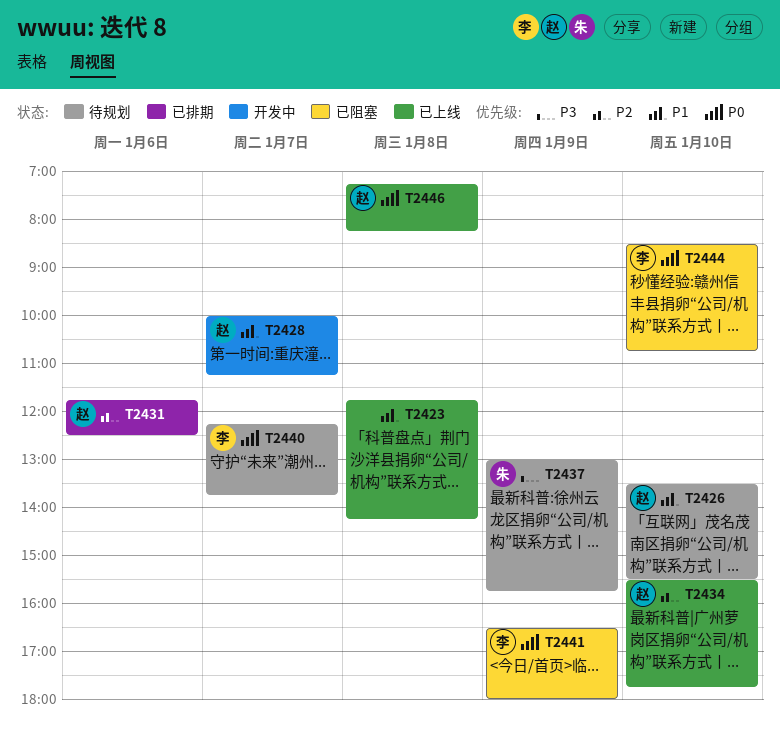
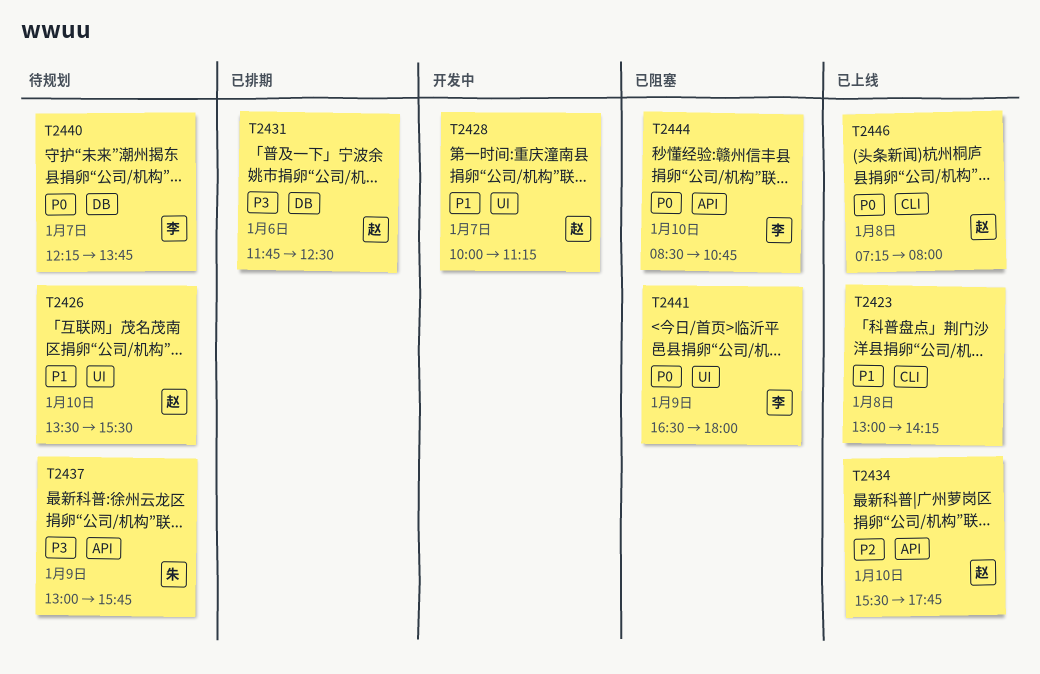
T2423, begins: 11:45 -> 13:00
T2431, priority: P2 -> P3
T2446, ends: 08:15 -> 08:00

